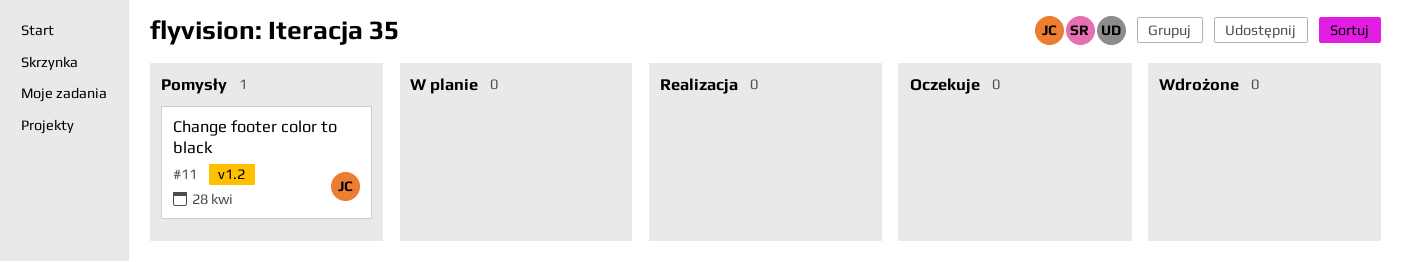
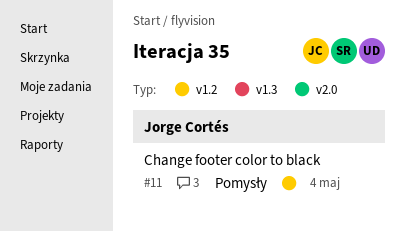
#11, due: Apr 28 -> May 4

